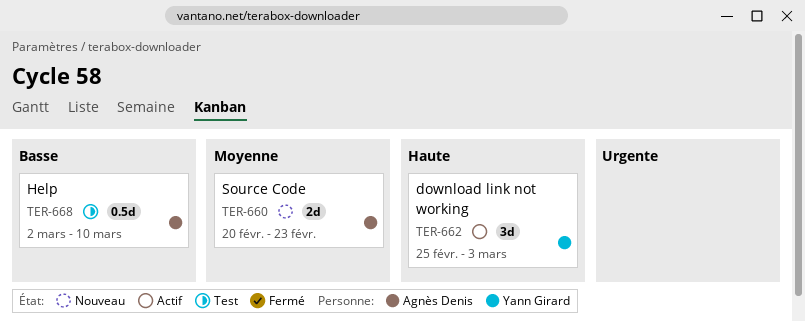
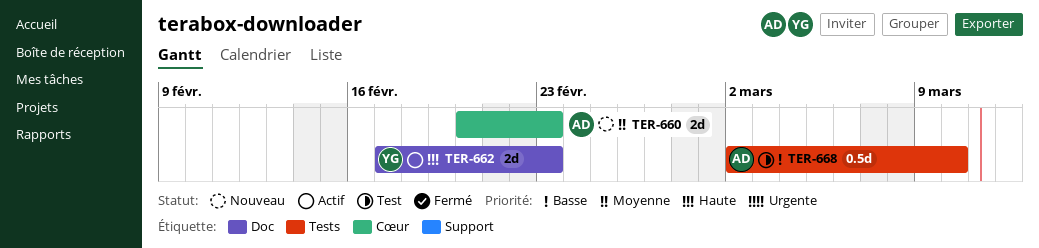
TER-662, estimate: 3d -> 2d
TER-662, start: Feb 25 -> Feb 17
TER-662, due: Mar 3 -> Feb 23

